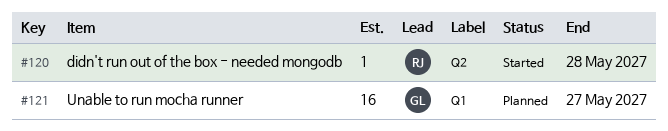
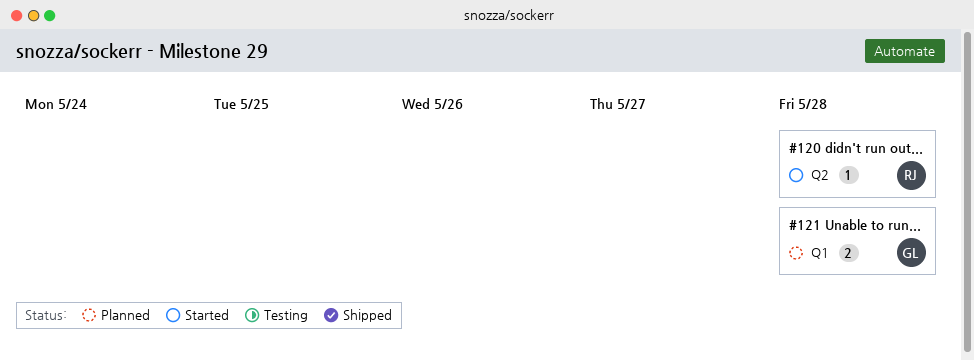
#121, estimate: 16 -> 2
#121, due: May 27 -> May 28

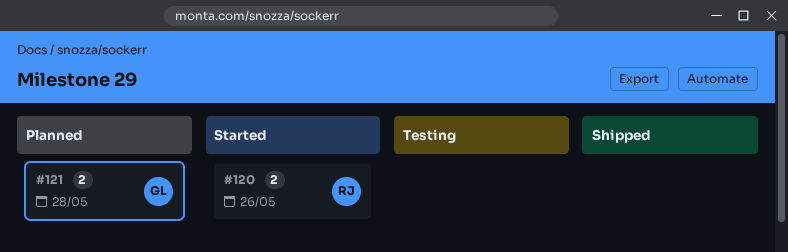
#120, estimate: 1 -> 2
#120, due: May 28 -> May 26

